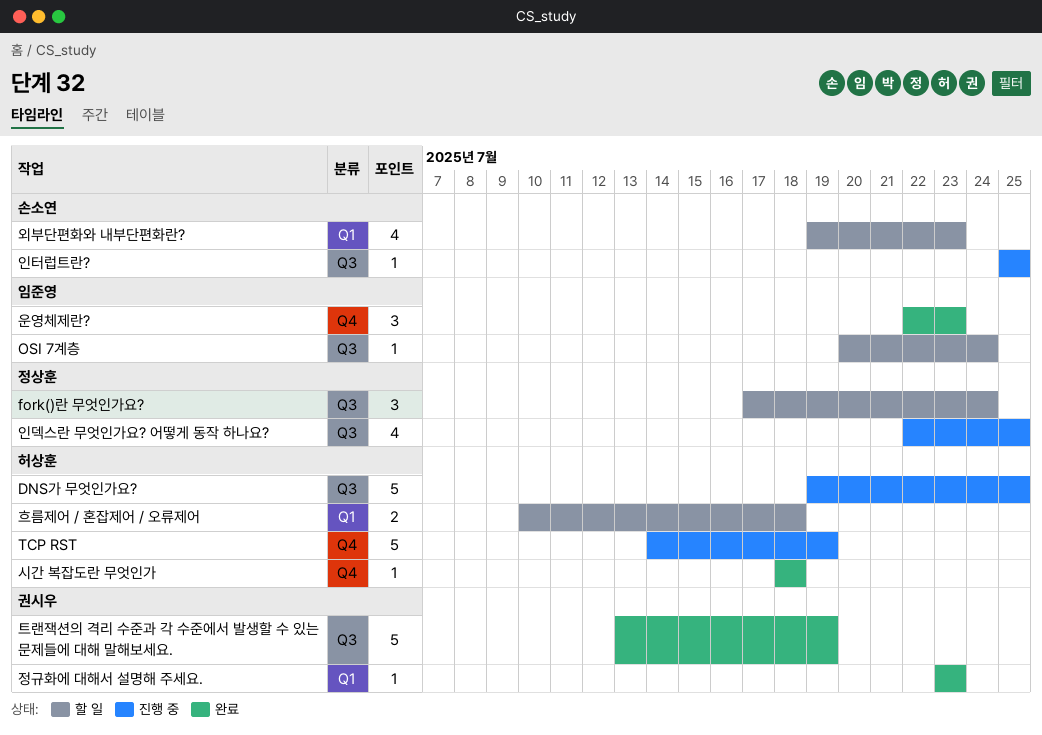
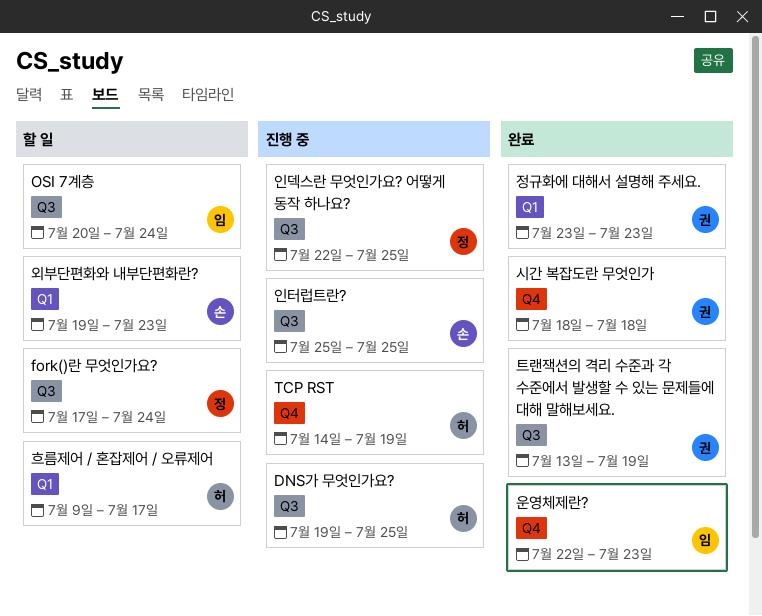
시간 복잡도란 무엇인가, owner: 허상훈 -> 권시우
흐름제어 / 혼잡제어 / 오류제어, start: Jul 10 -> Jul 9
흐름제어 / 혼잡제어 / 오류제어, due: Jul 18 -> Jul 17

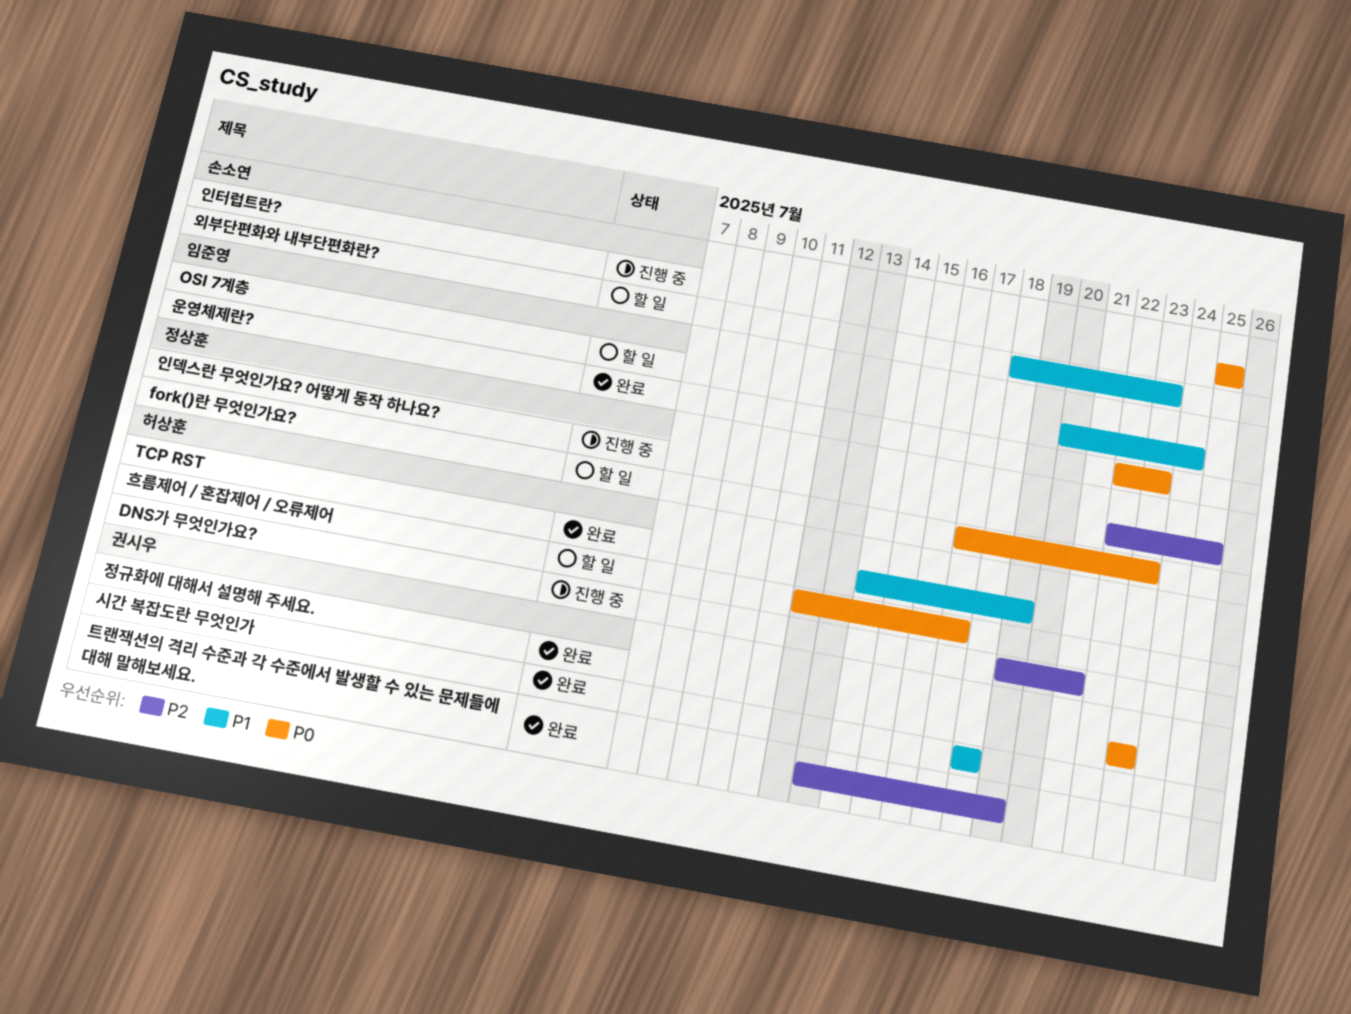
DNS가 무엇인가요?, due: Jul 25 -> Jul 21
fork()란 무엇인가요?, due: Jul 24 -> Jul 23
TCP RST, status: 진행 중 -> 완료
외부단편화와 내부단편화란?, start: Jul 19 -> Jul 18
흐름제어 / 혼잡제어 / 오류제어, start: Jul 9 -> Jul 12

